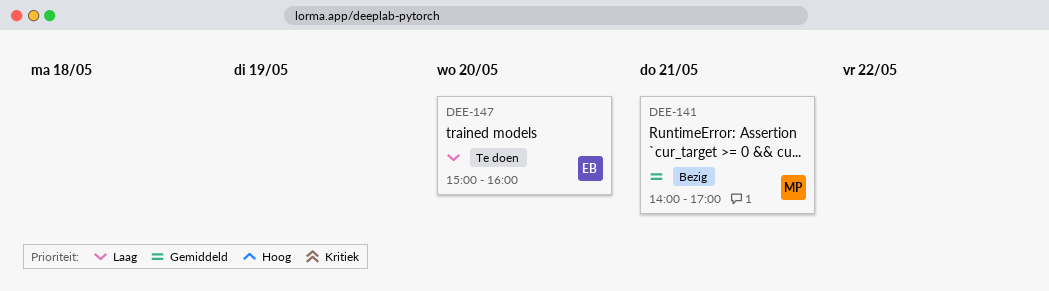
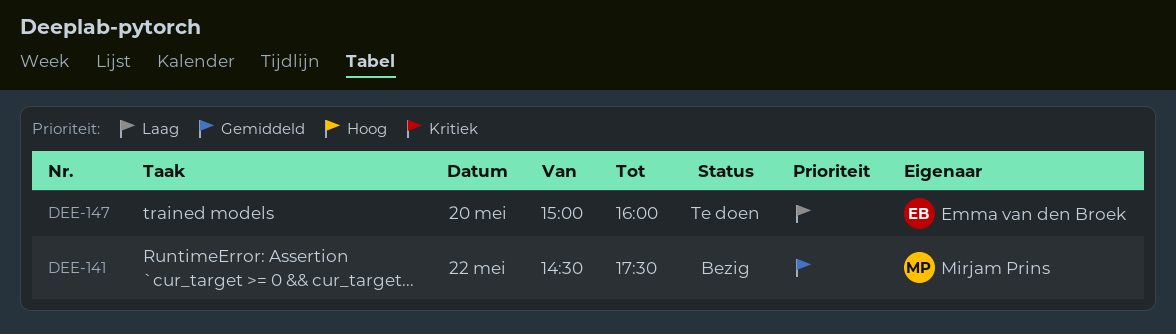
DEE-141, day: May 21 -> May 22
DEE-141, begins: 14:00 -> 14:30
DEE-141, ends: 17:00 -> 17:30

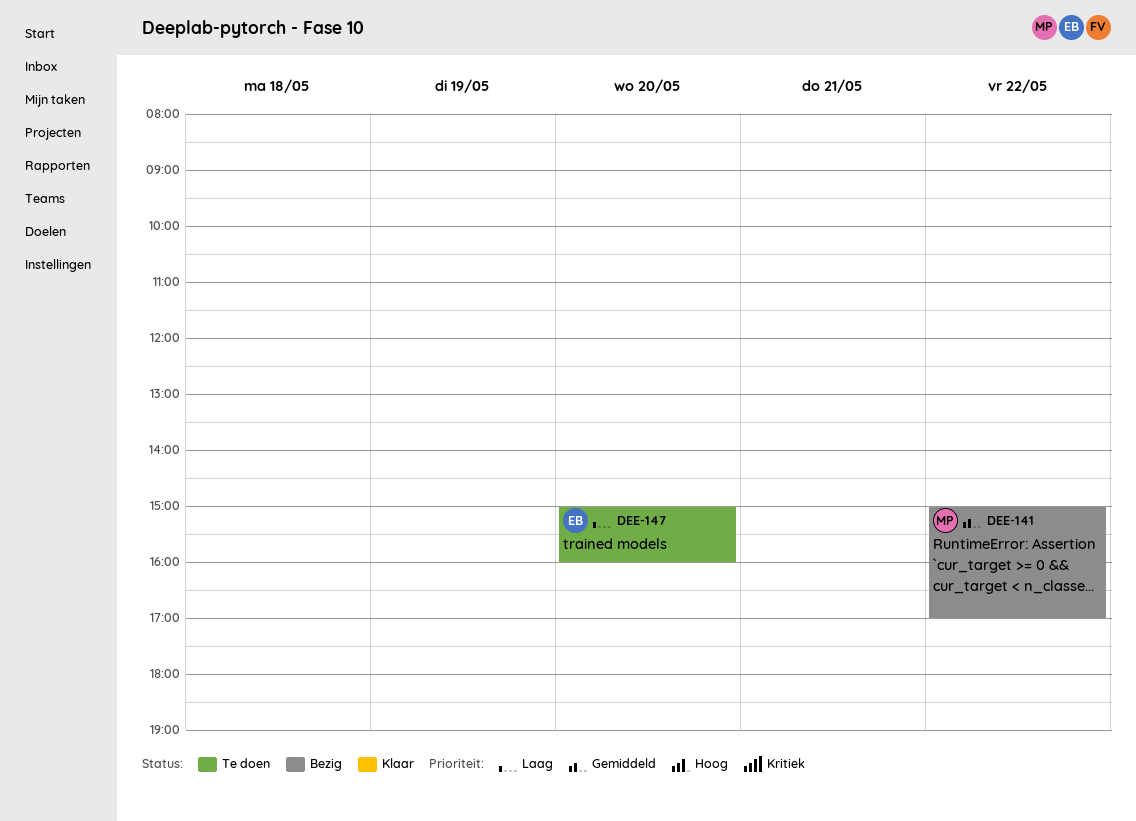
DEE-141, begins: 14:30 -> 15:00
DEE-141, ends: 17:30 -> 17:00

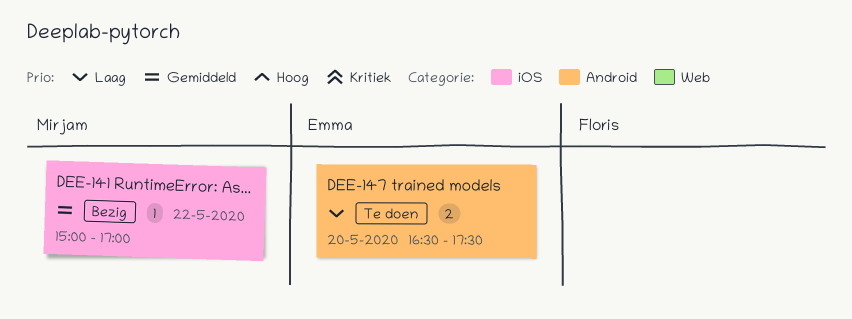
DEE-147, begins: 15:00 -> 16:30
DEE-147, ends: 16:00 -> 17:30

